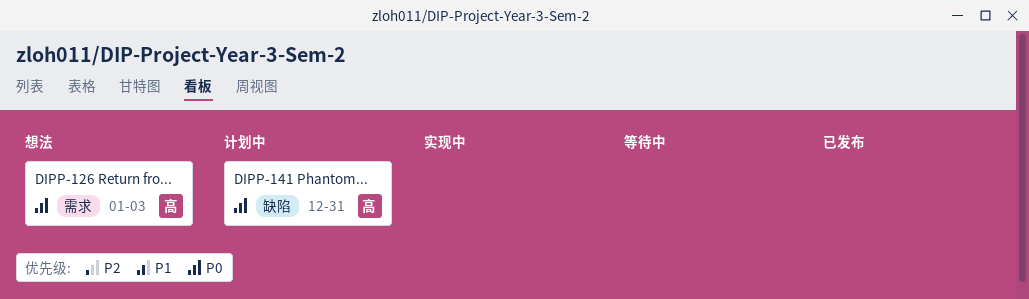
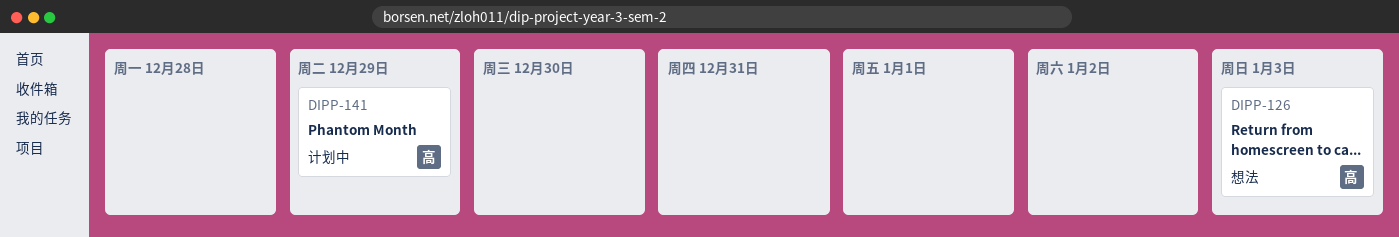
DIPP-141, due: Dec 31 -> Dec 29

